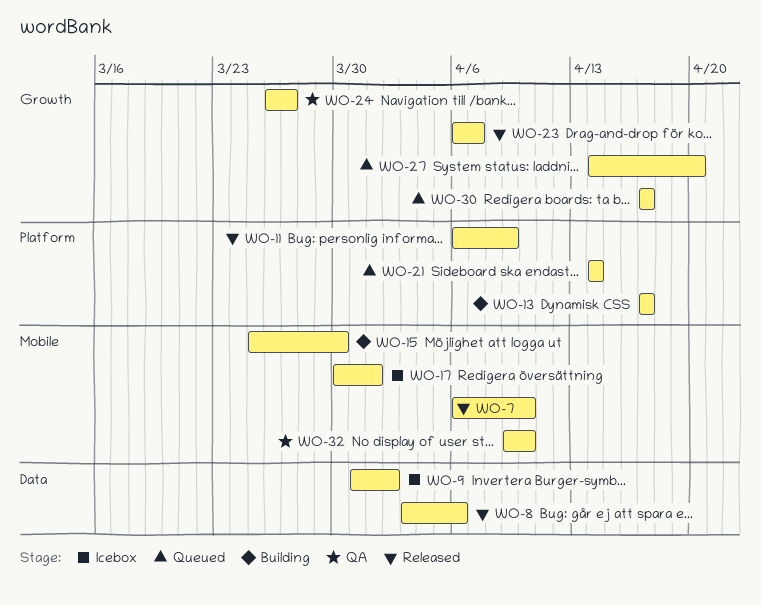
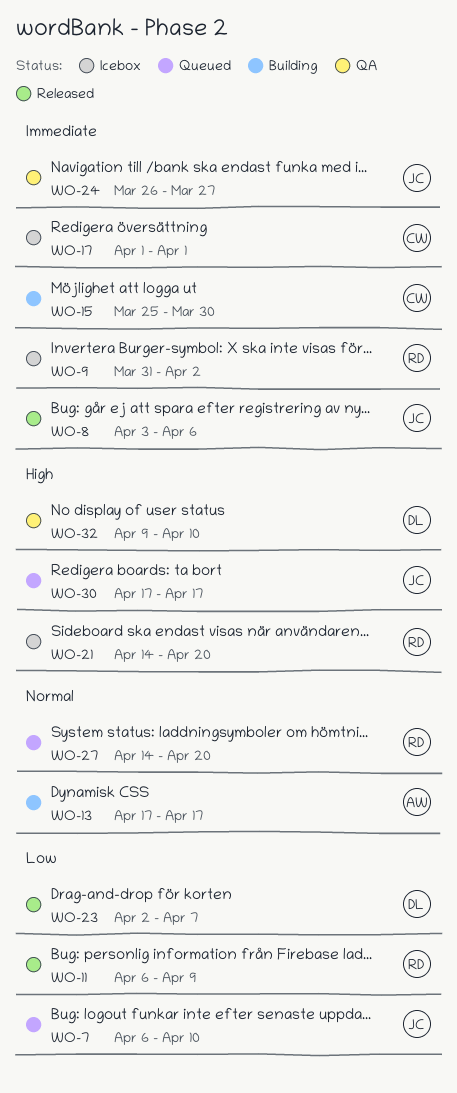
WO-7, status: Released -> Queued
WO-17, start: Mar 30 -> Apr 1
WO-21, status: Queued -> Icebox
WO-21, due: Apr 14 -> Apr 20
WO-23, start: Apr 6 -> Apr 2

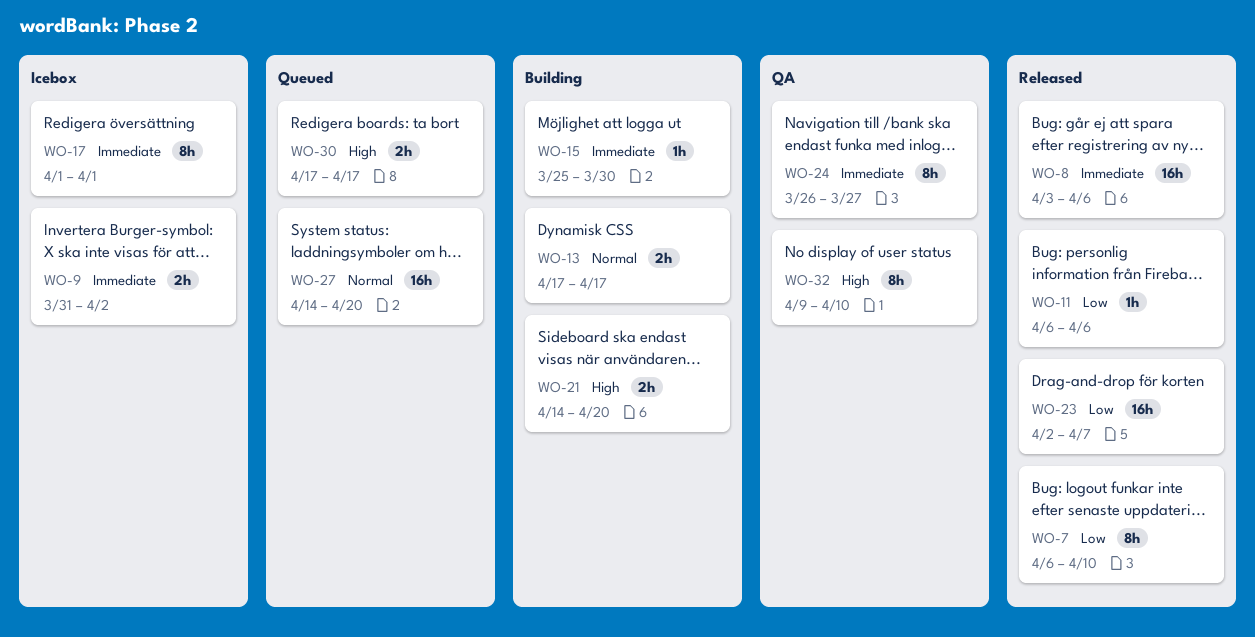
WO-7, status: Queued -> Released
WO-11, due: Apr 9 -> Apr 6
WO-21, status: Icebox -> Building

